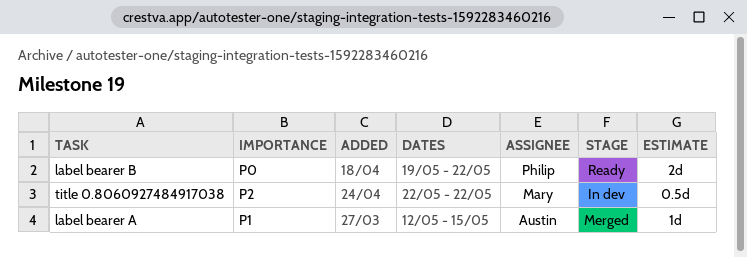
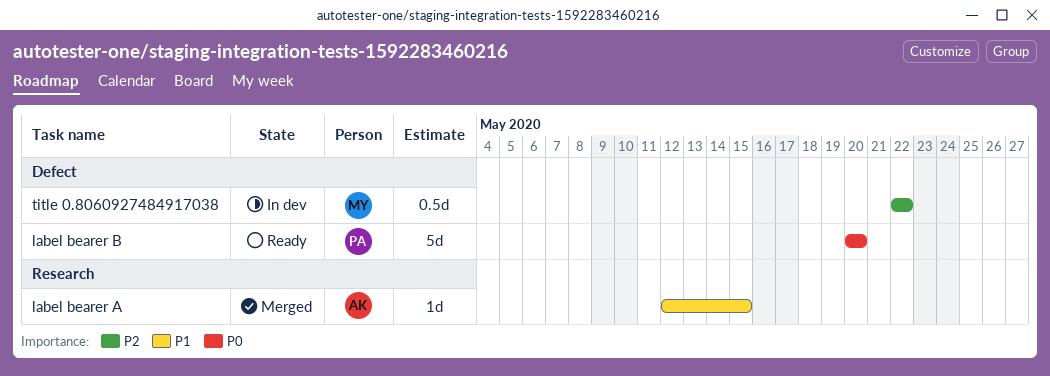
label bearer B, estimate: 2d -> 5d
label bearer B, start: May 19 -> May 20
label bearer B, due: May 22 -> May 20

